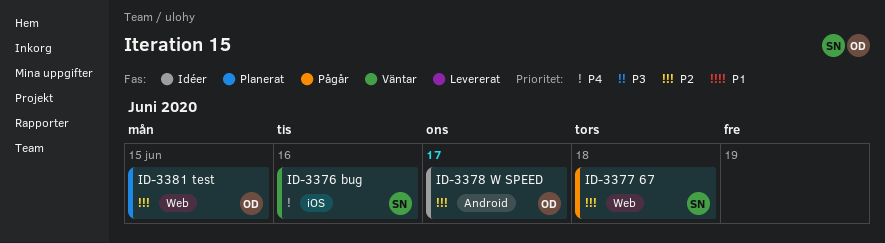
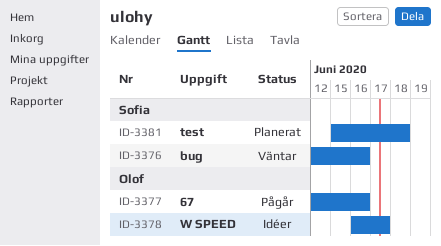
ID-3377, owner: Sofia -> Olof
ID-3377, due: Jun 18 -> Jun 16
ID-3381, owner: Olof -> Sofia
ID-3381, due: Jun 15 -> Jun 18

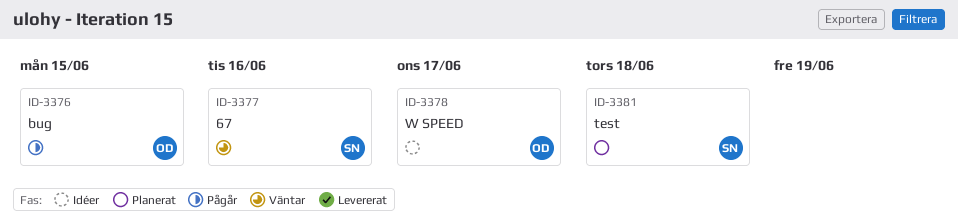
ID-3376, status: Väntar -> Pågår
ID-3376, owner: Sofia -> Olof
ID-3376, due: Jun 16 -> Jun 15
ID-3377, status: Pågår -> Väntar
ID-3377, owner: Olof -> Sofia

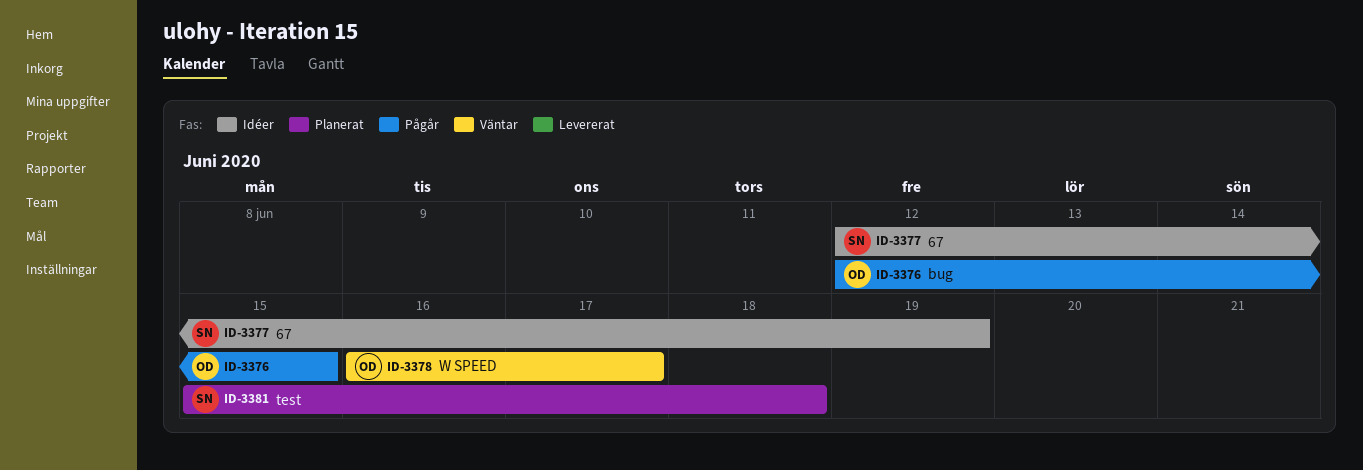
ID-3377, status: Väntar -> Idéer
ID-3377, due: Jun 16 -> Jun 19
ID-3378, status: Idéer -> Väntar

